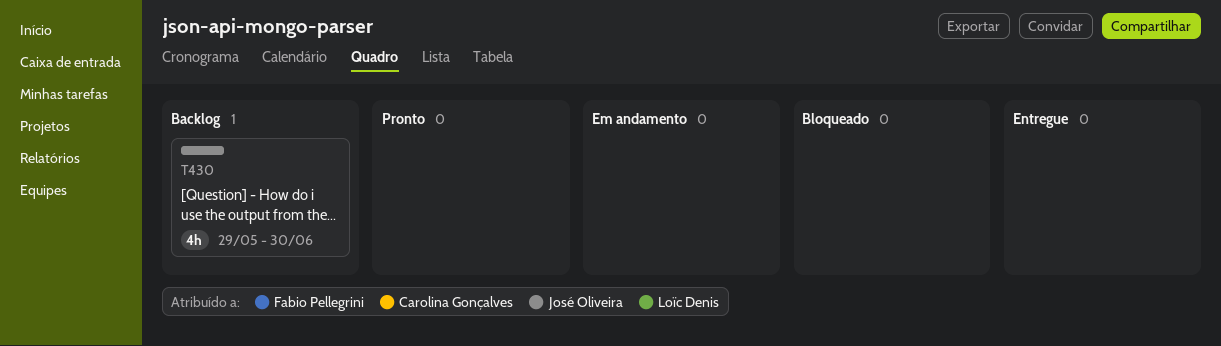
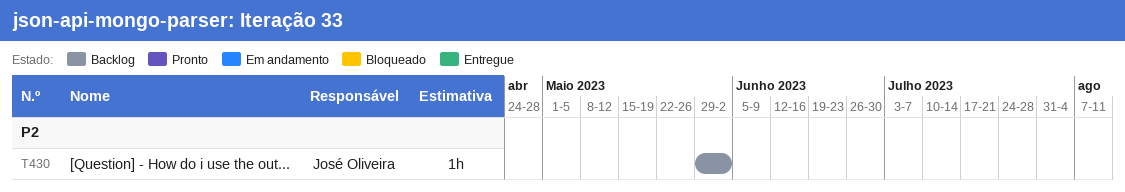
T430, estimate: 4h -> 1h
T430, due: Jun 30 -> Jun 2

